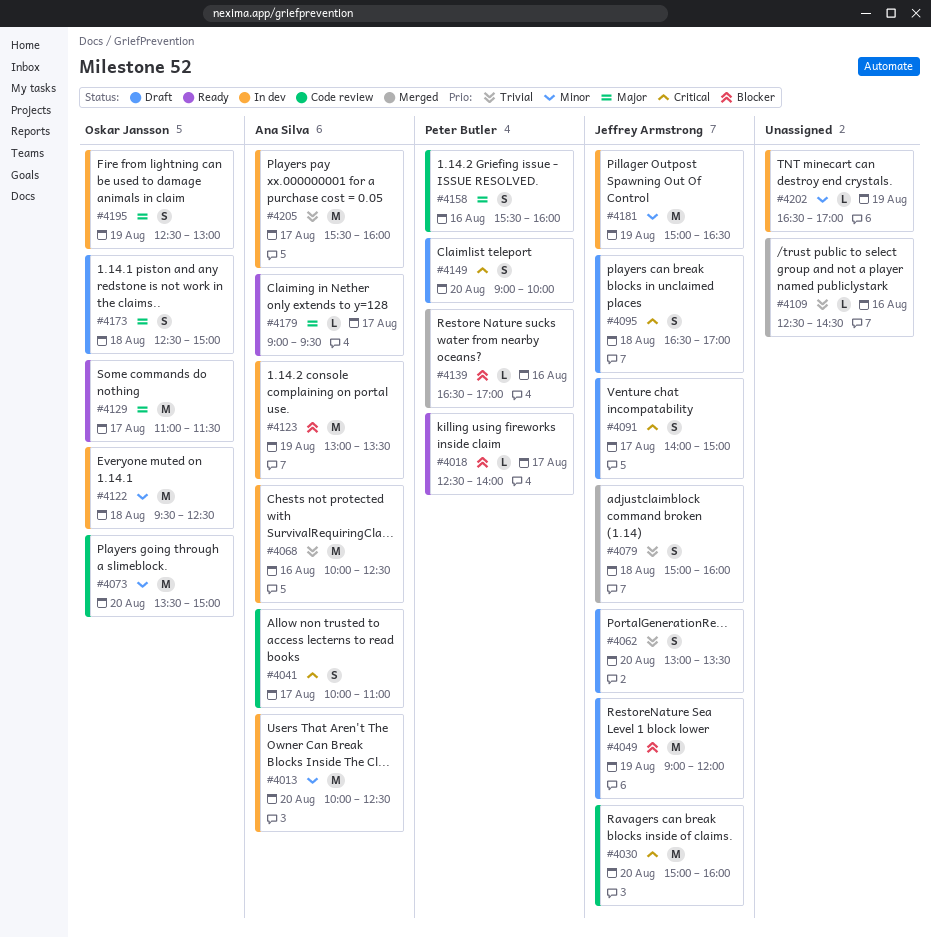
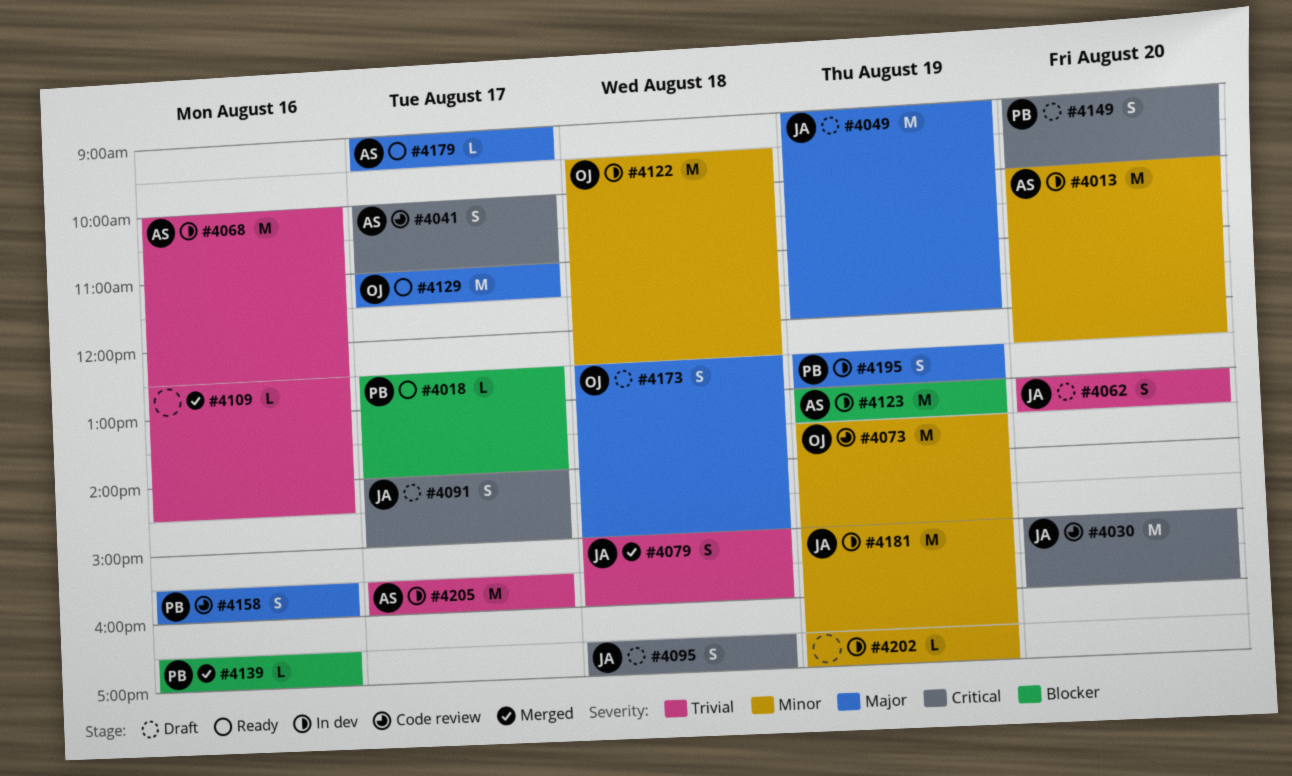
#4049, priority: Blocker -> Major
#4073, day: Aug 20 -> Aug 19
#4195, owner: Oskar Jansson -> Peter Butler

